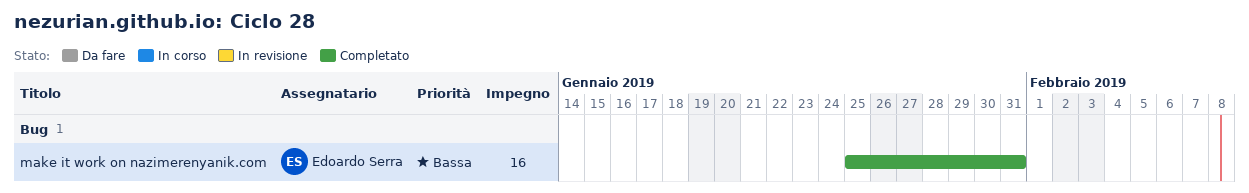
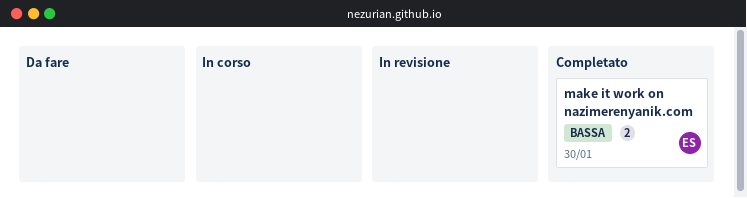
make it work on nazimerenyanik.com, estimate: 16 -> 2
make it work on nazimerenyanik.com, due: Jan 31 -> Jan 30

